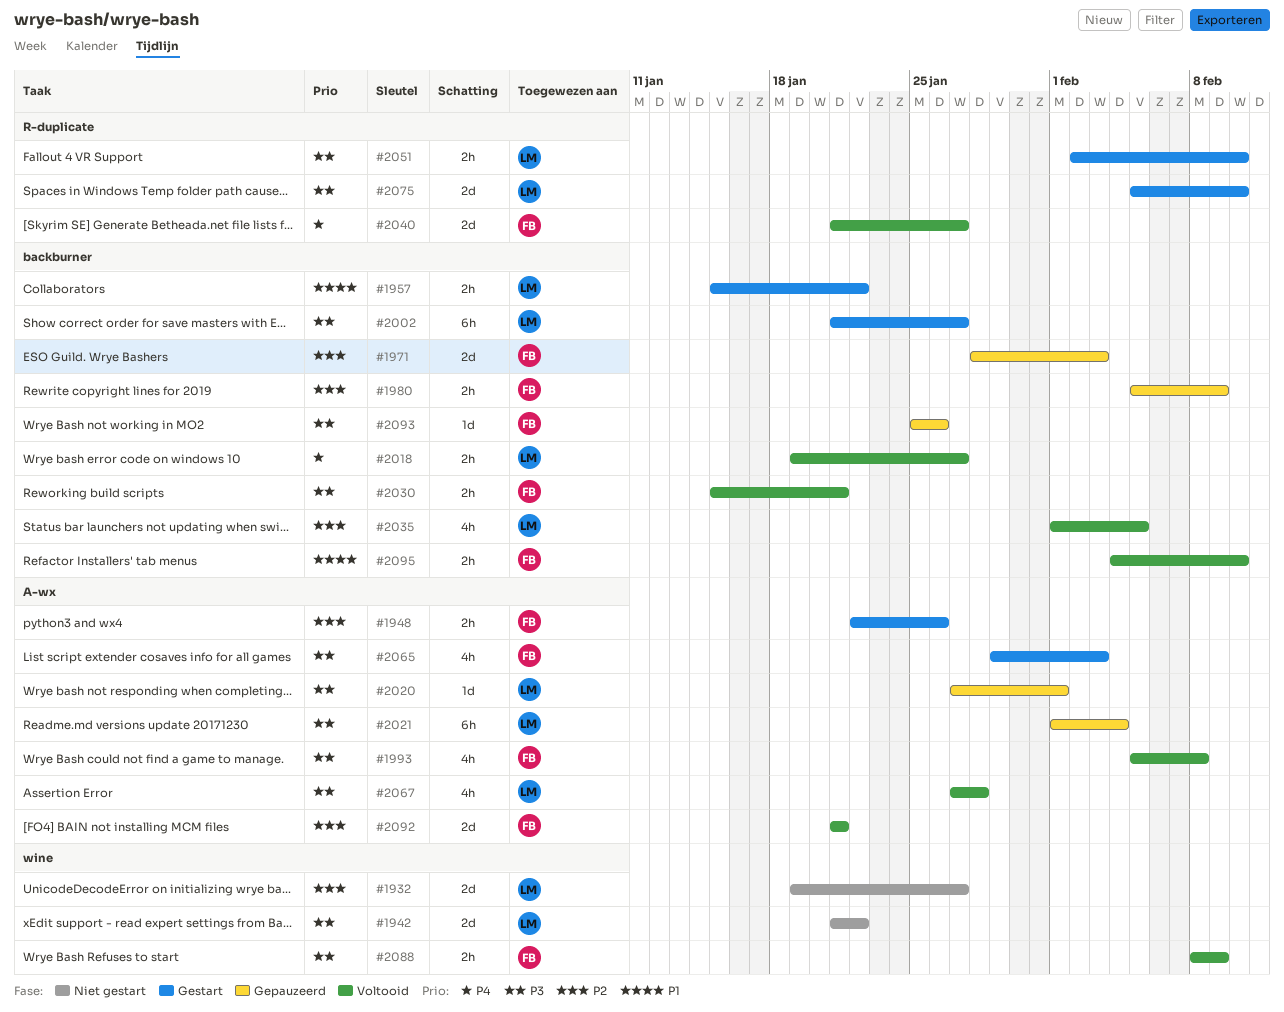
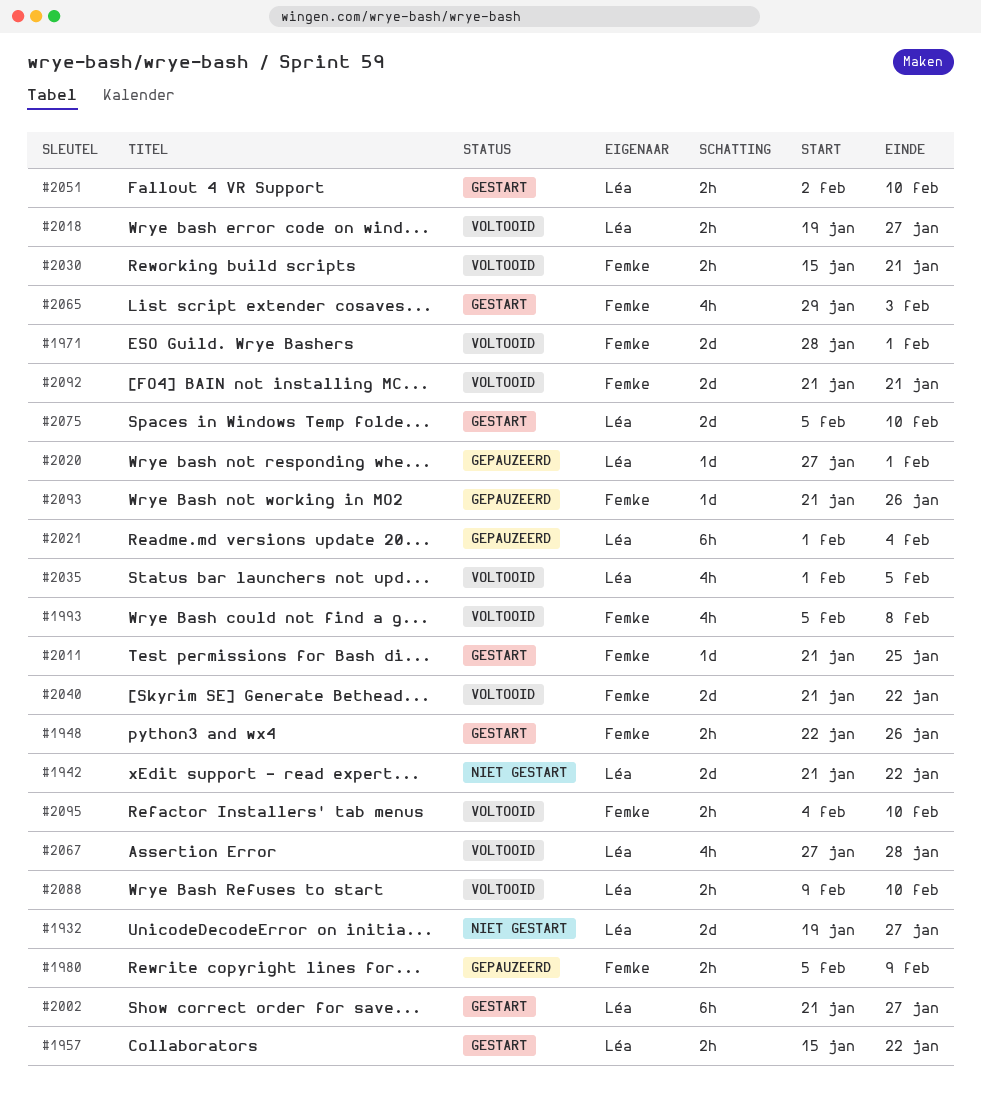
#1971, status: Gepauzeerd -> Voltooid
#1971, due: Feb 3 -> Feb 1
#2011: none -> present
#2040, due: Jan 27 -> Jan 22
#2088, owner: Femke -> Léa
#2088, start: Feb 8 -> Feb 9
#2088, due: Feb 9 -> Feb 10
#2093, start: Jan 25 -> Jan 21

